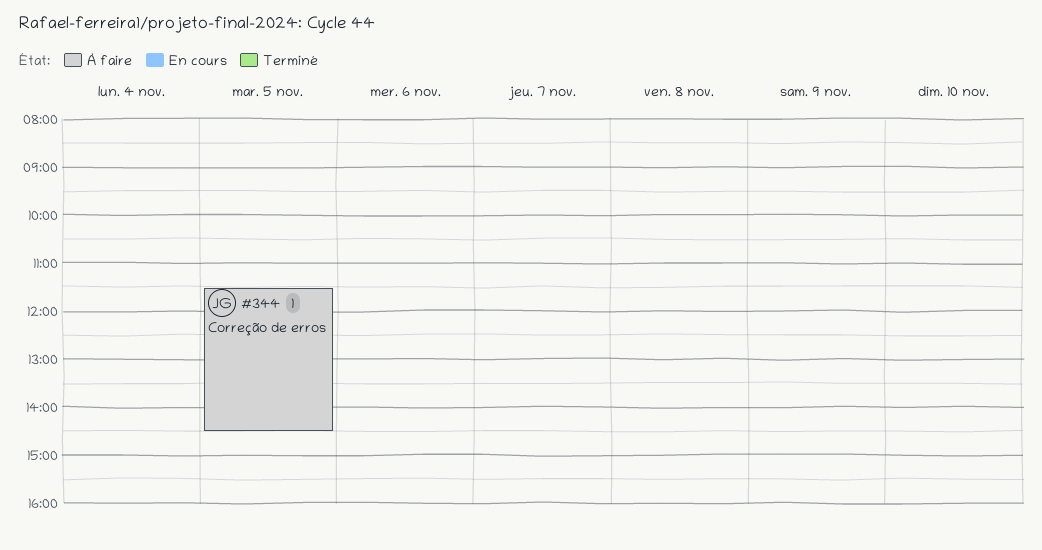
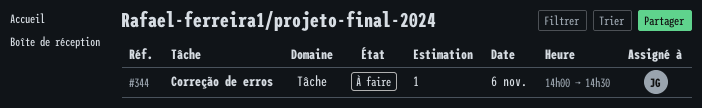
#344, day: Nov 5 -> Nov 6
#344, begins: 11:30 -> 14:00

